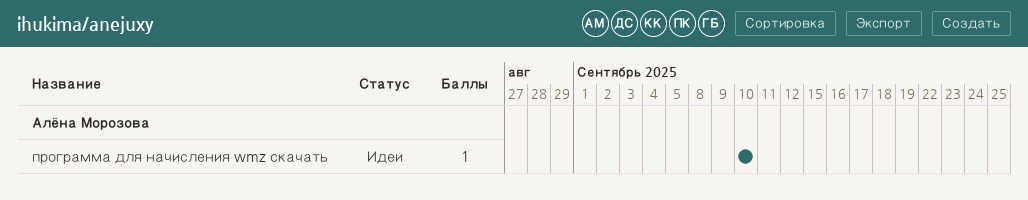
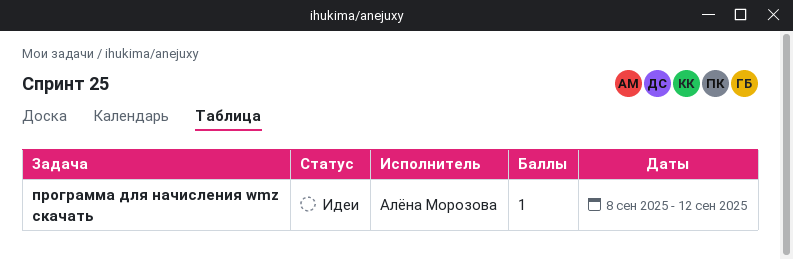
программа для начисления wmz скачать, start: Sep 10 -> Sep 8
программа для начисления wmz скачать, due: Sep 10 -> Sep 12

